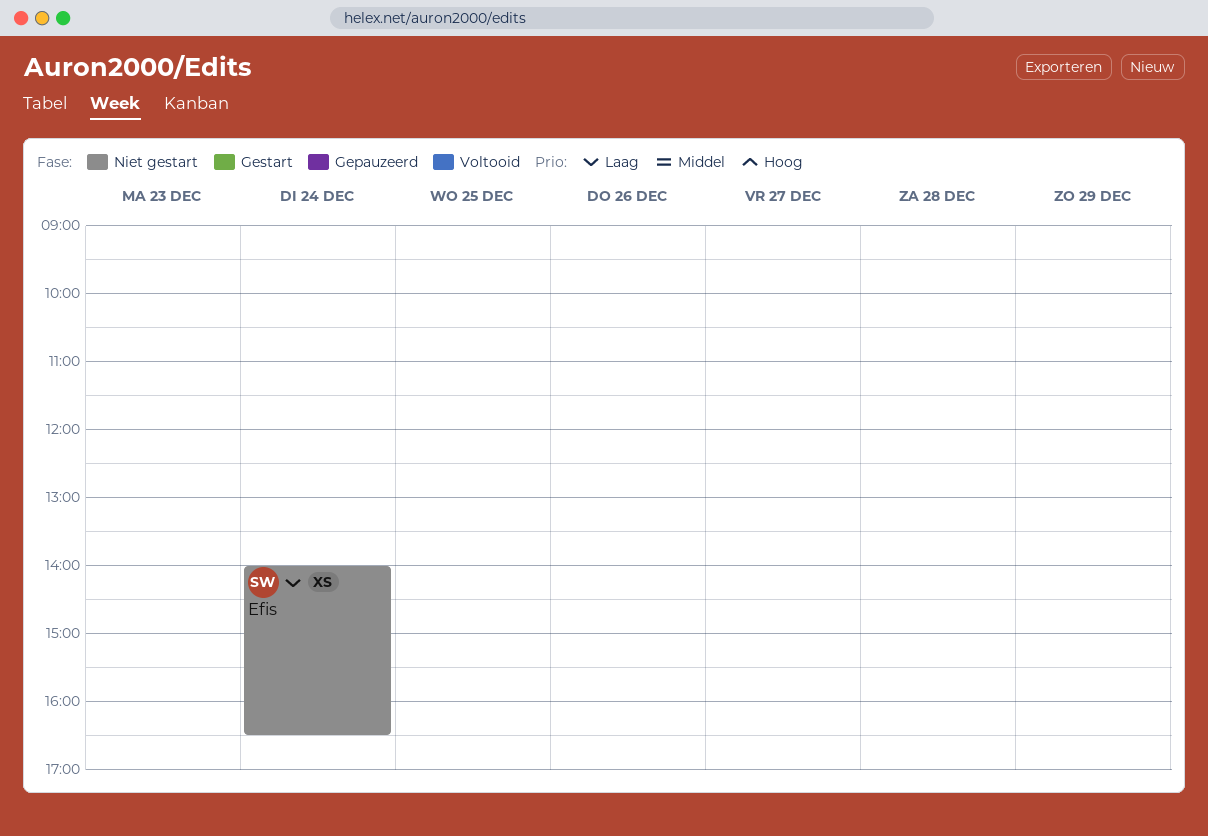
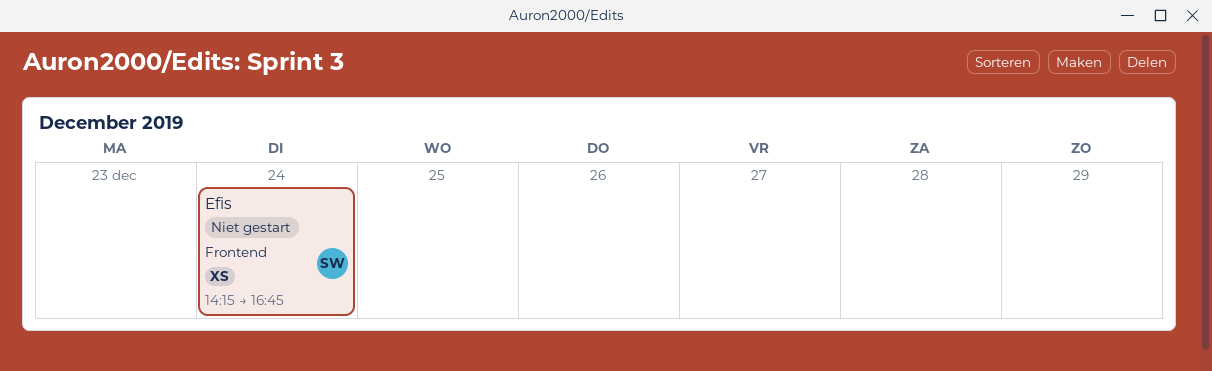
Efis, begins: 14:00 -> 14:15
Efis, ends: 16:30 -> 16:45

